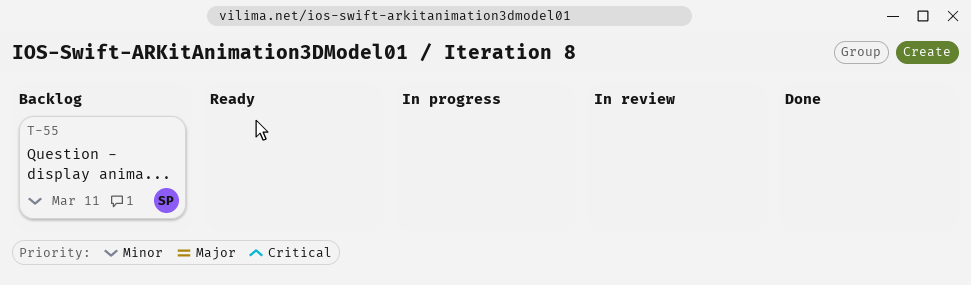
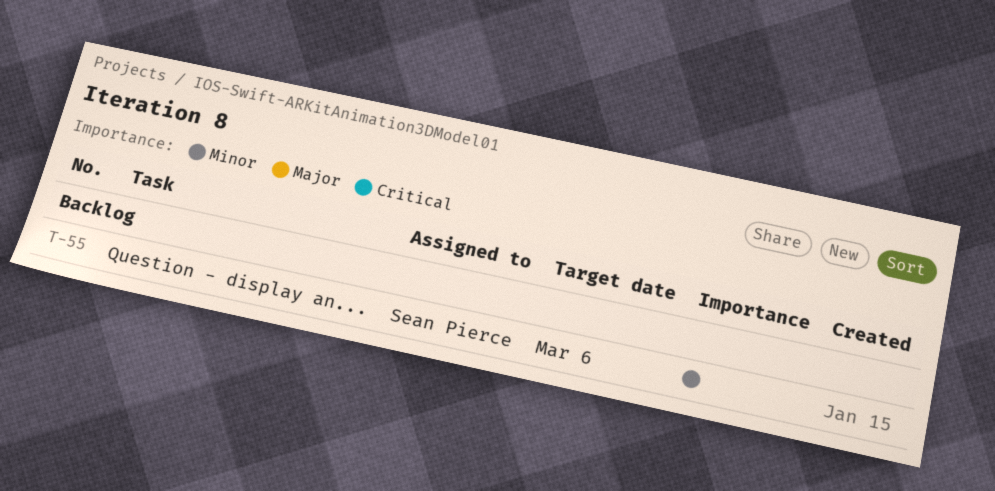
T-55, due: Mar 11 -> Mar 6

